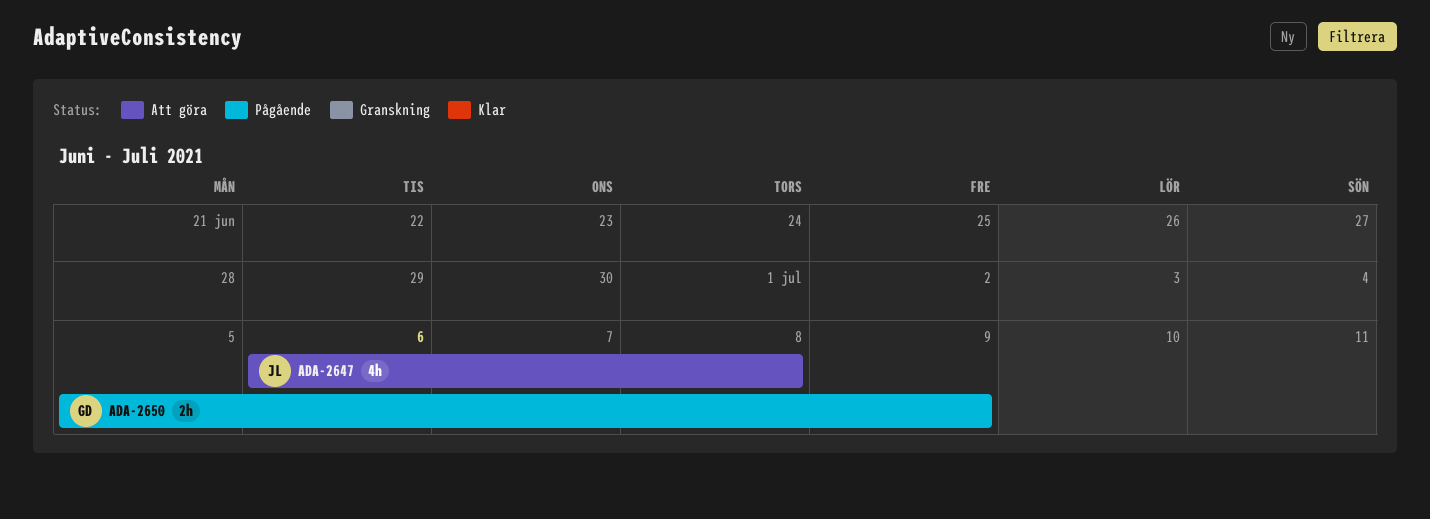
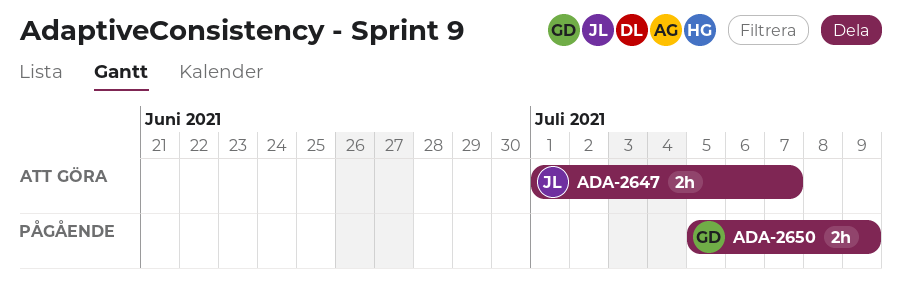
ADA-2647, estimate: 4h -> 2h
ADA-2647, start: Jul 6 -> Jul 1
ADA-2647, due: Jul 8 -> Jul 7

